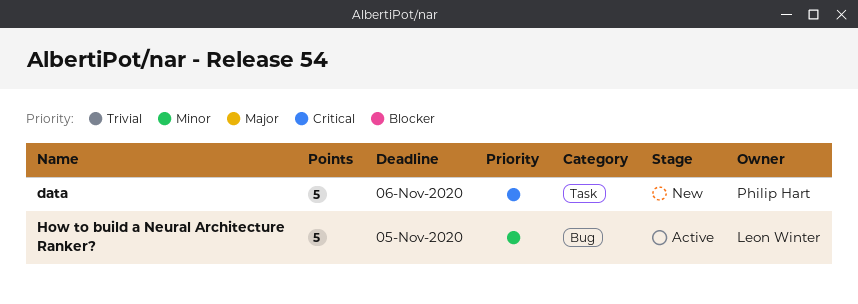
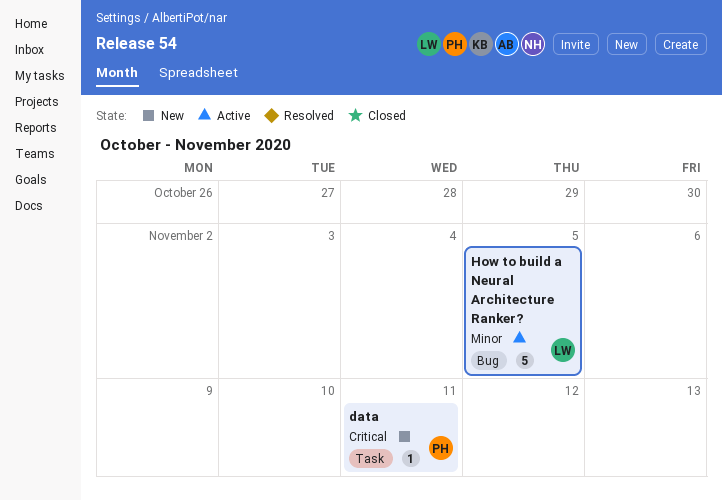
data, estimate: 5 -> 1
data, due: Nov 6 -> Nov 11

